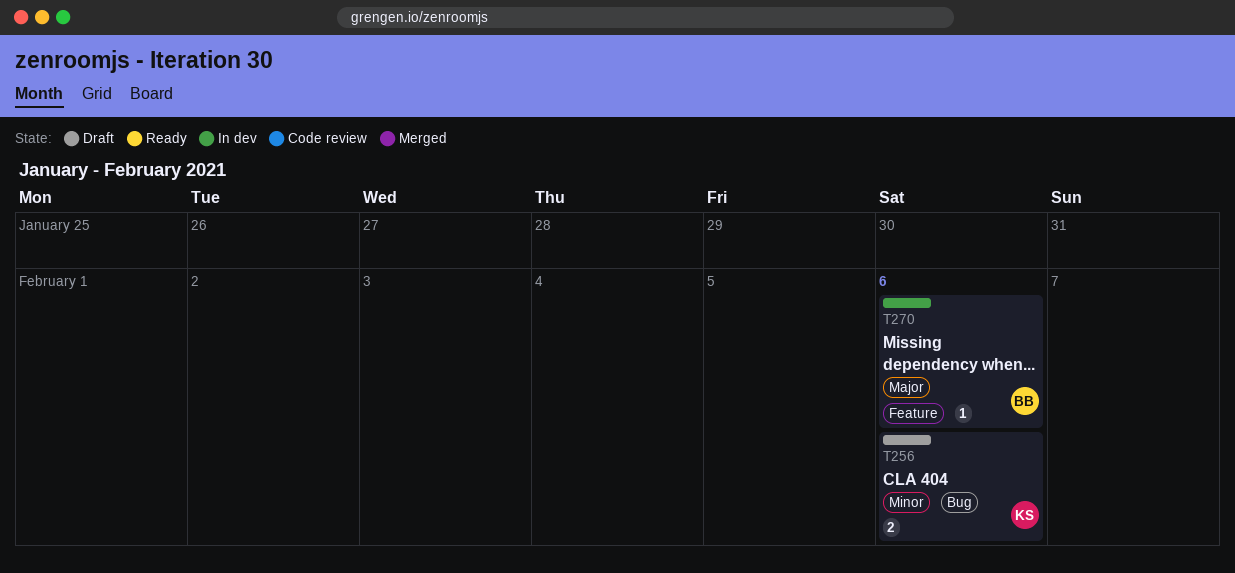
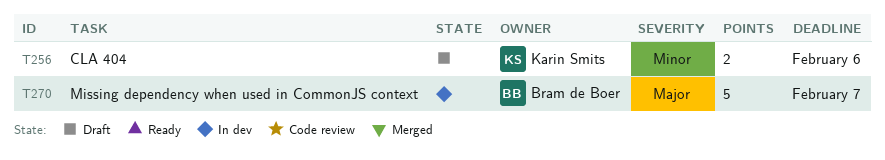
T270, estimate: 1 -> 5
T270, due: Feb 6 -> Feb 7

